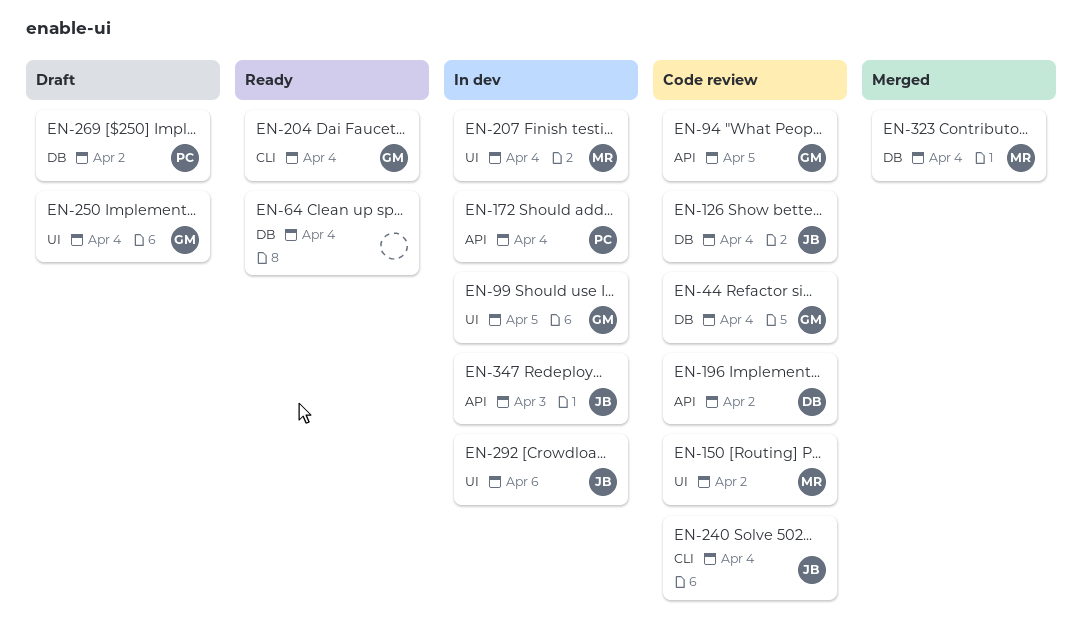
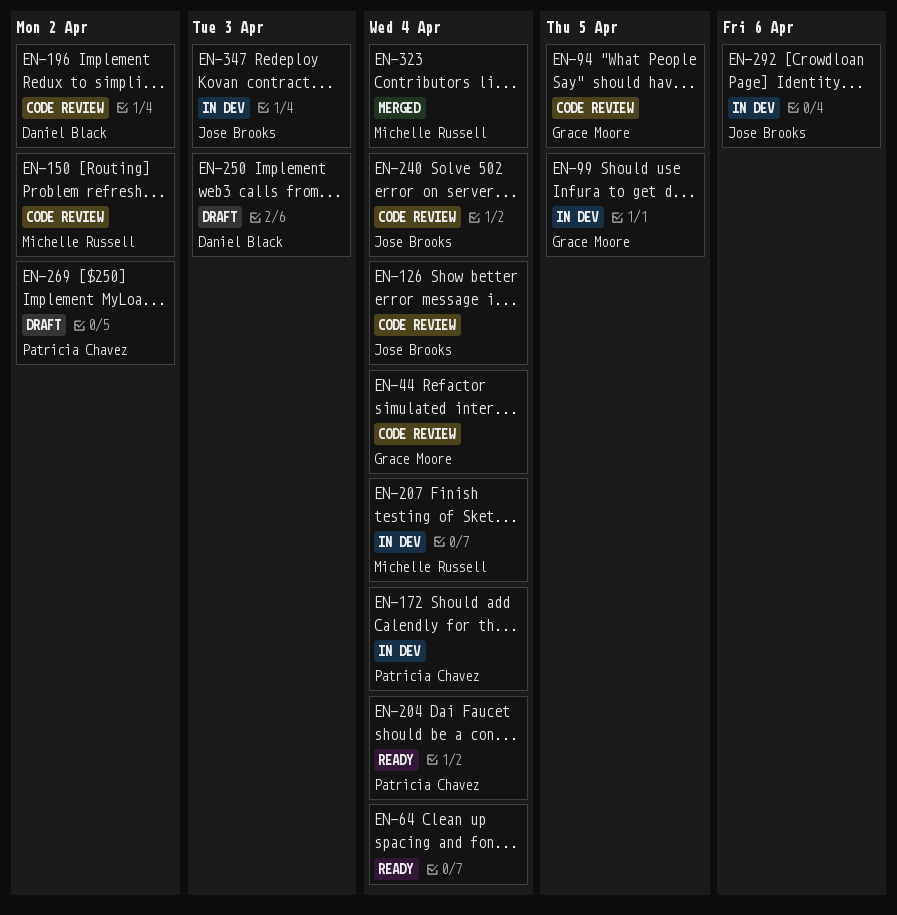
EN-204, owner: Grace Moore -> Patricia Chavez
EN-250, owner: Grace Moore -> Daniel Black
EN-250, due: Apr 4 -> Apr 3

